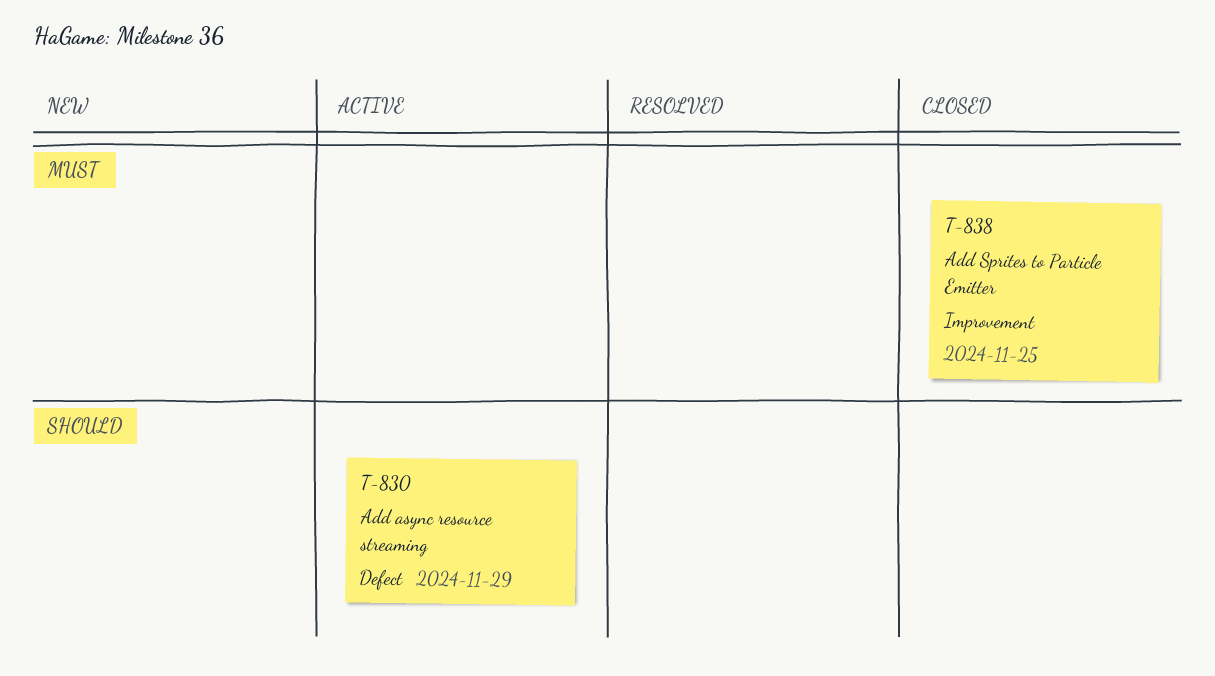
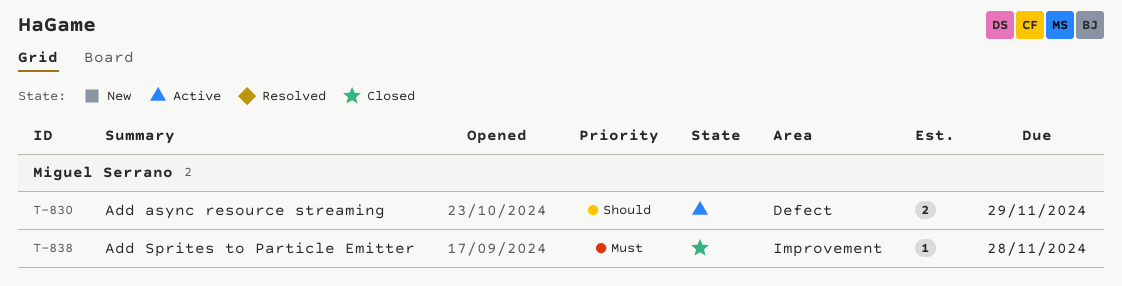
T-838, due: Nov 25 -> Nov 28

